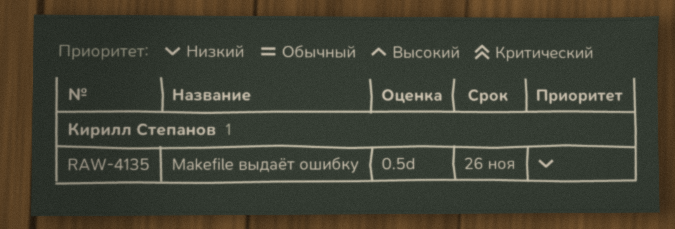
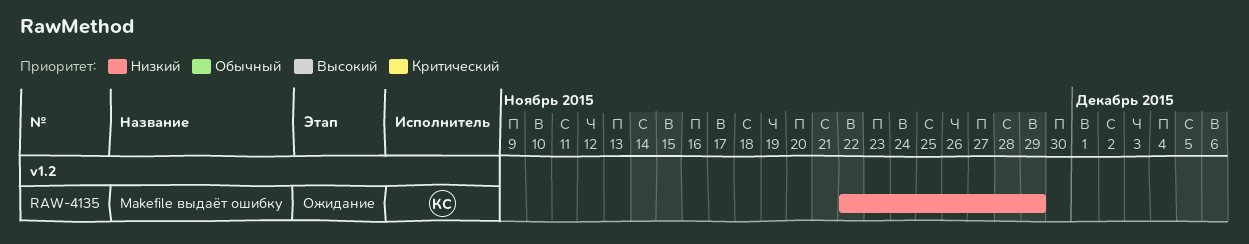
RAW-4135, due: Nov 26 -> Nov 29

